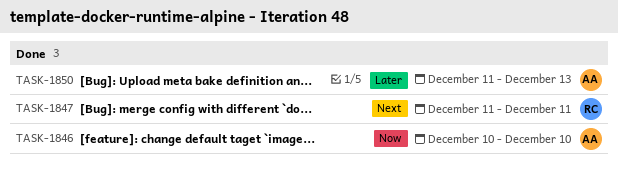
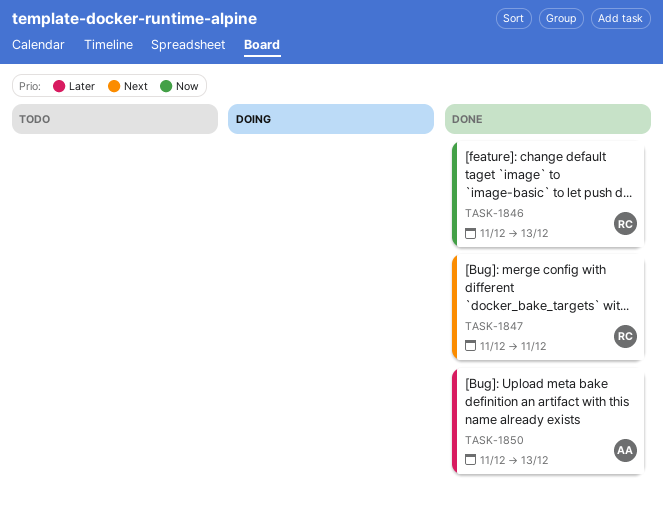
TASK-1846, owner: AA -> RC
TASK-1846, start: Dec 10 -> Dec 11
TASK-1846, due: Dec 10 -> Dec 13

